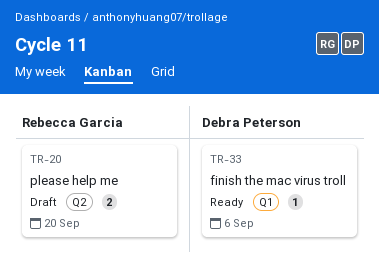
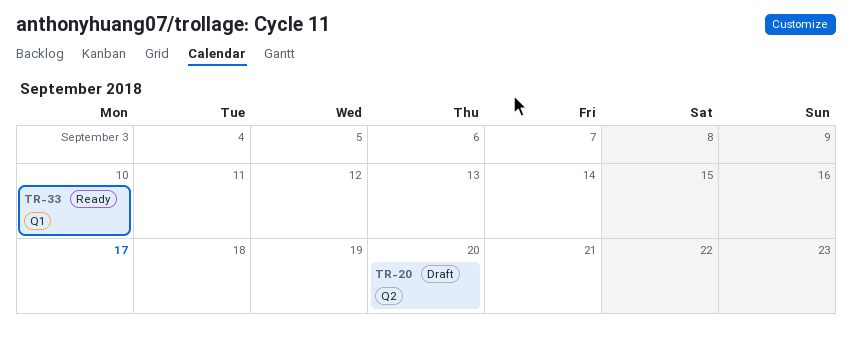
TR-33, due: Sep 6 -> Sep 10

